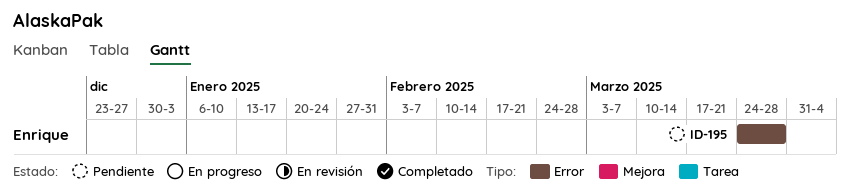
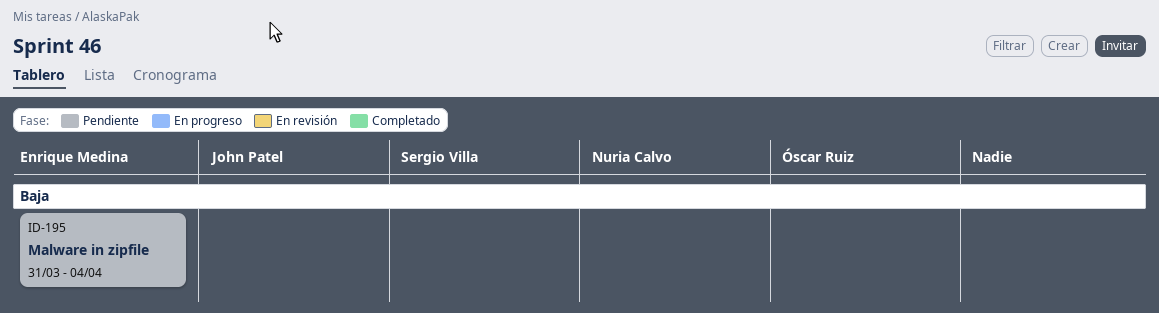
ID-195, start: Mar 24 -> Mar 31
ID-195, due: Mar 28 -> Apr 4

